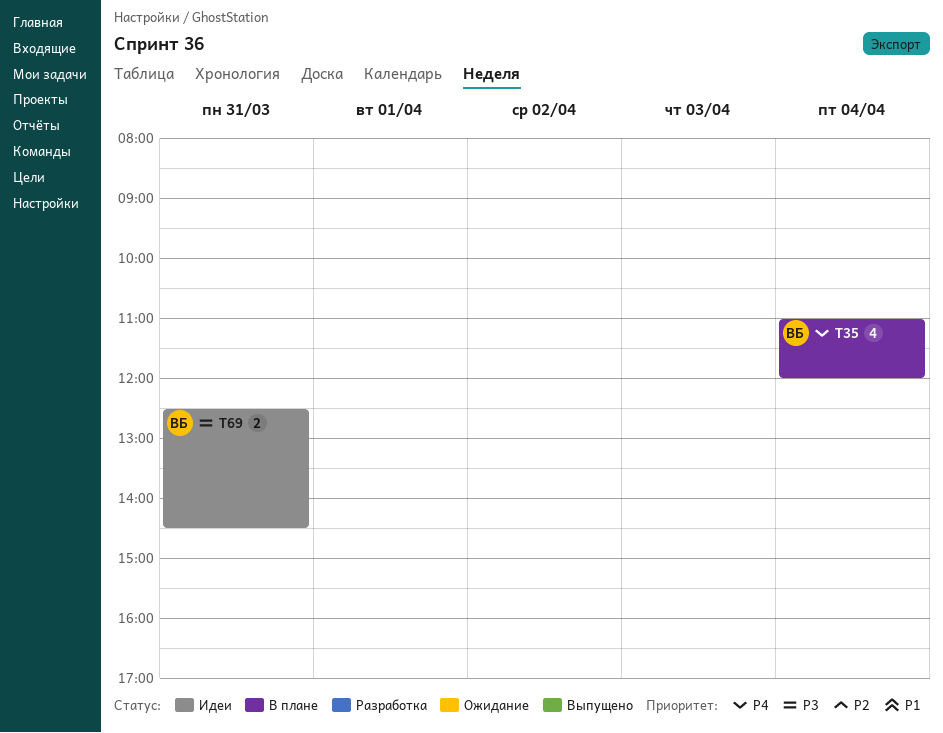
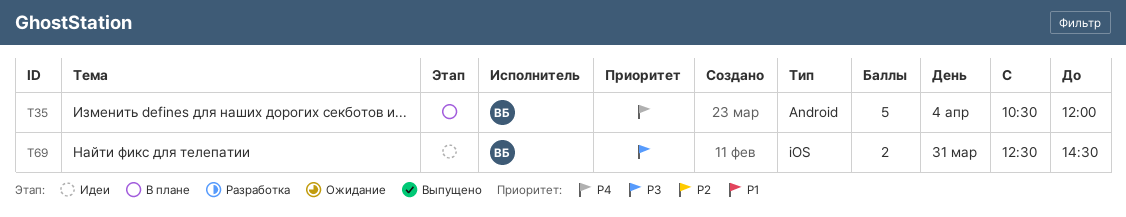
T35, estimate: 4 -> 5
T35, begins: 11:00 -> 10:30

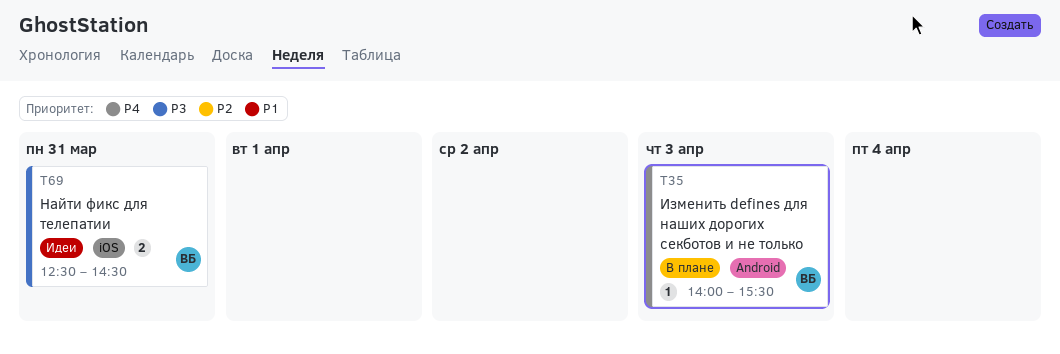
T35, estimate: 5 -> 1
T35, day: Apr 4 -> Apr 3
T35, begins: 10:30 -> 14:00
T35, ends: 12:00 -> 15:30

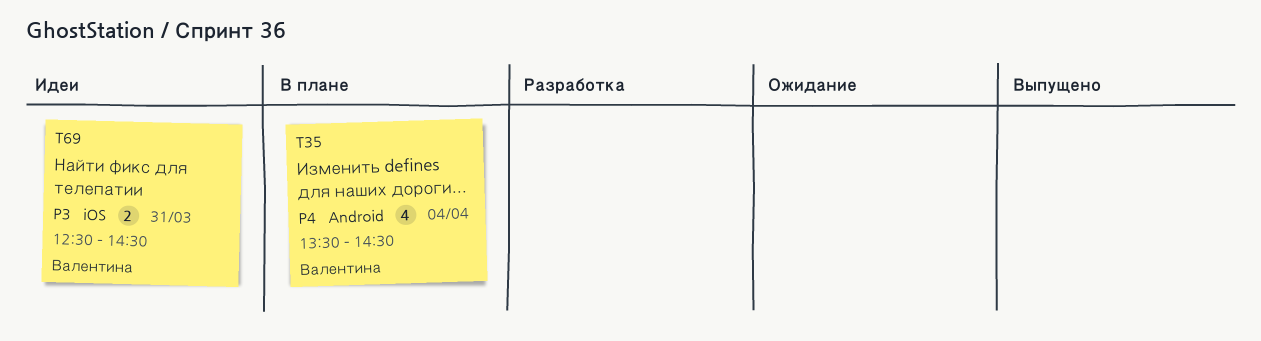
T35, estimate: 1 -> 4
T35, day: Apr 3 -> Apr 4
T35, begins: 14:00 -> 13:30
T35, ends: 15:30 -> 14:30

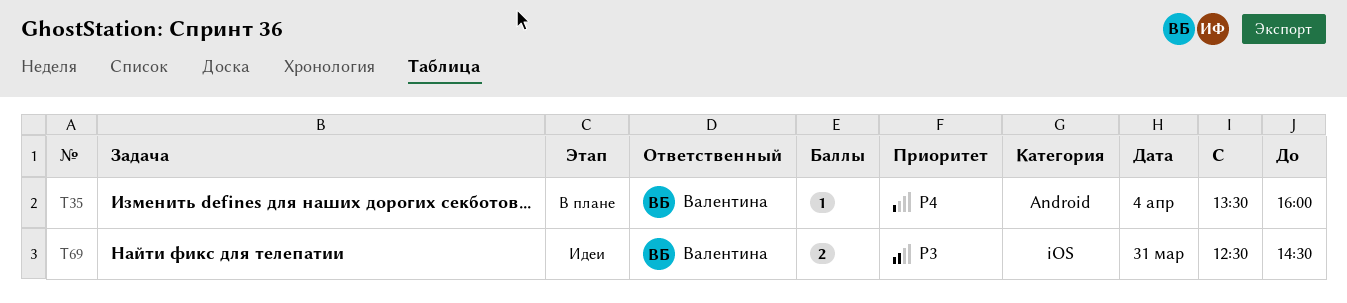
T35, estimate: 4 -> 1
T35, ends: 14:30 -> 16:00

